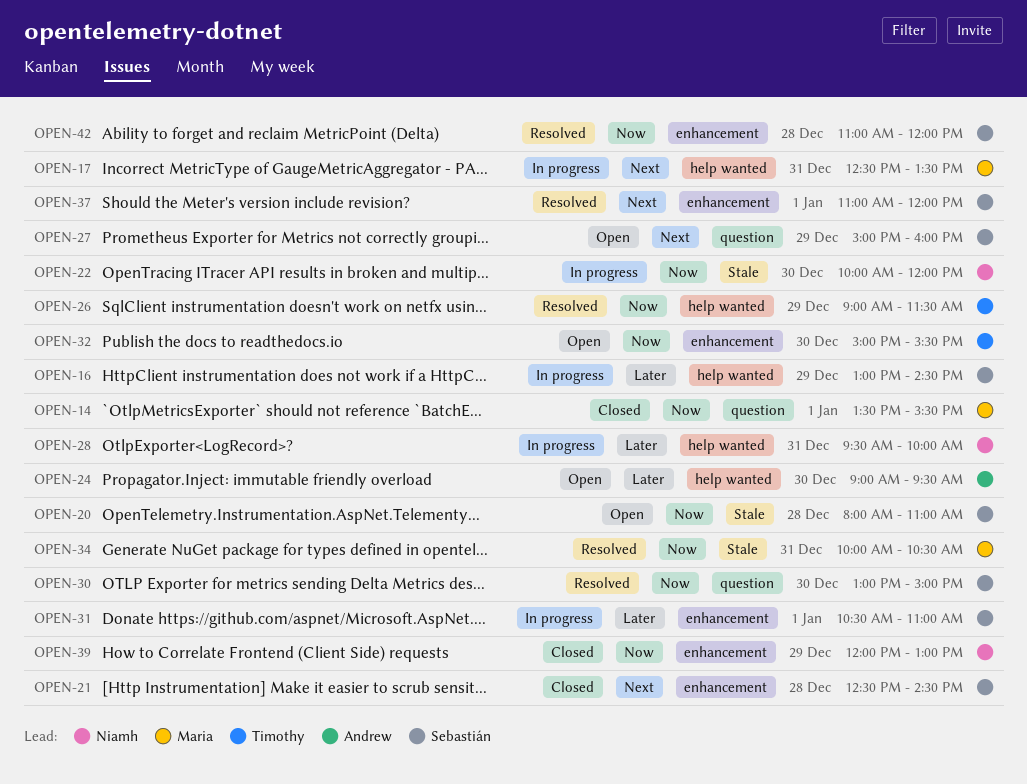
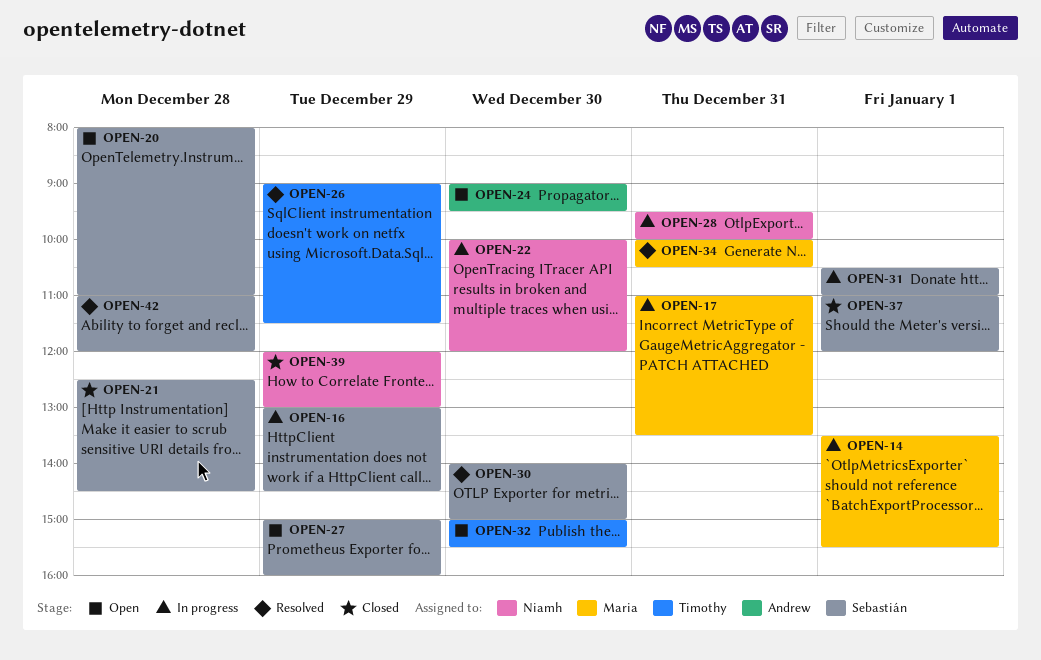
OPEN-14, status: Closed -> In progress
OPEN-17, begins: 12:30 -> 11:00
OPEN-30, begins: 13:00 -> 14:00
OPEN-37, status: Resolved -> Closed

